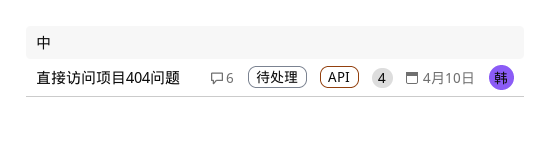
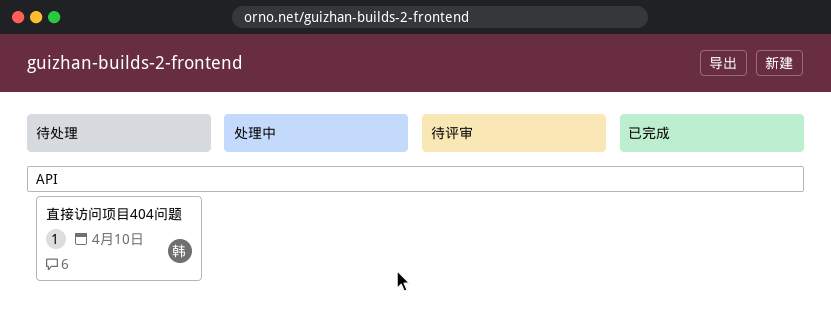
直接访问项目404问题, estimate: 4 -> 1

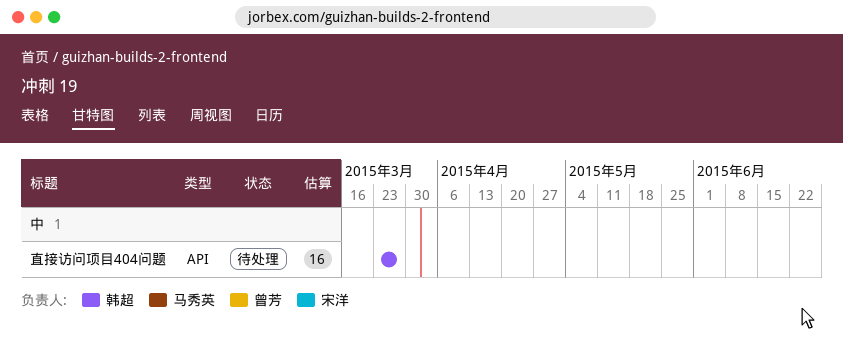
直接访问项目404问题, estimate: 1 -> 16
直接访问项目404问题, due: Apr 10 -> Mar 27

